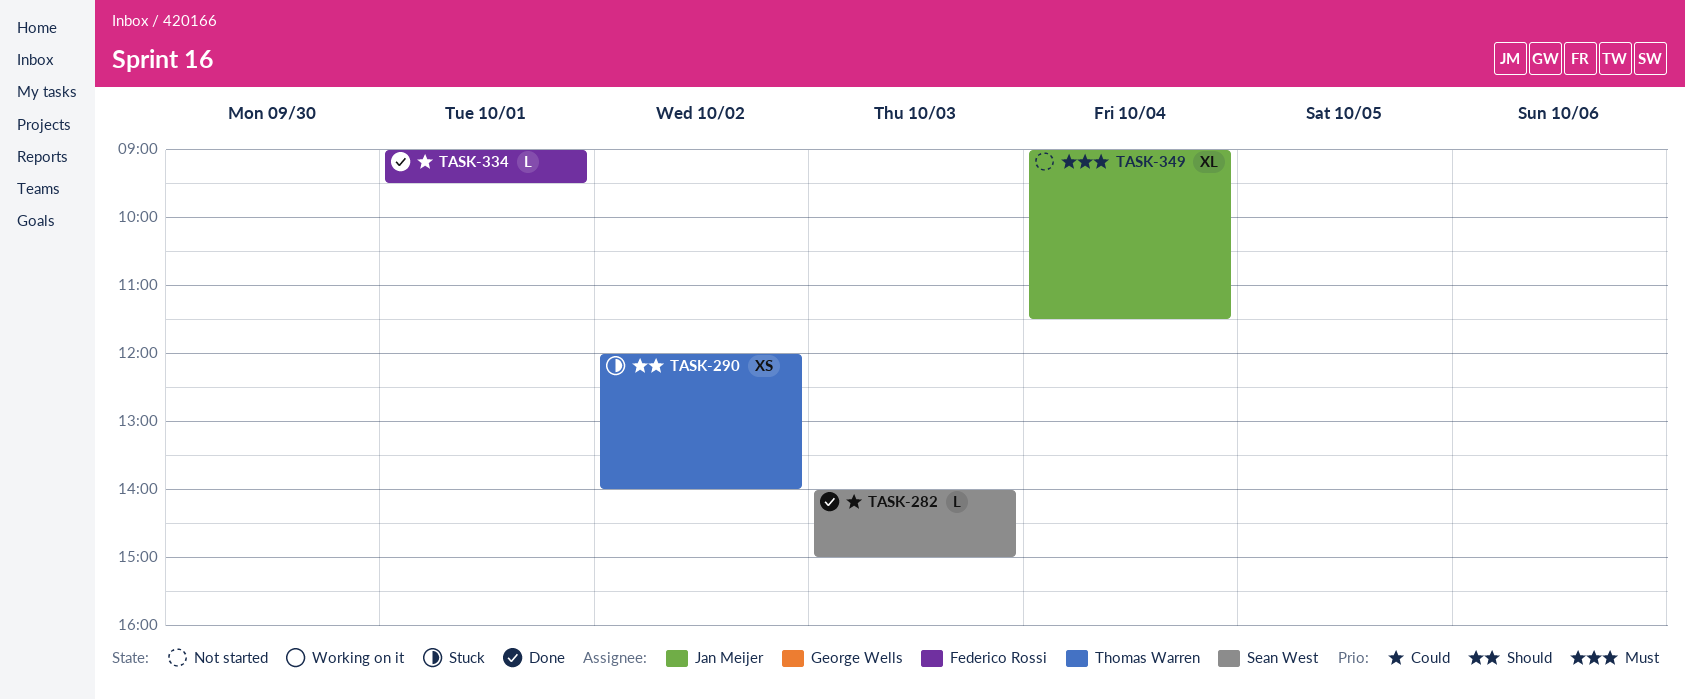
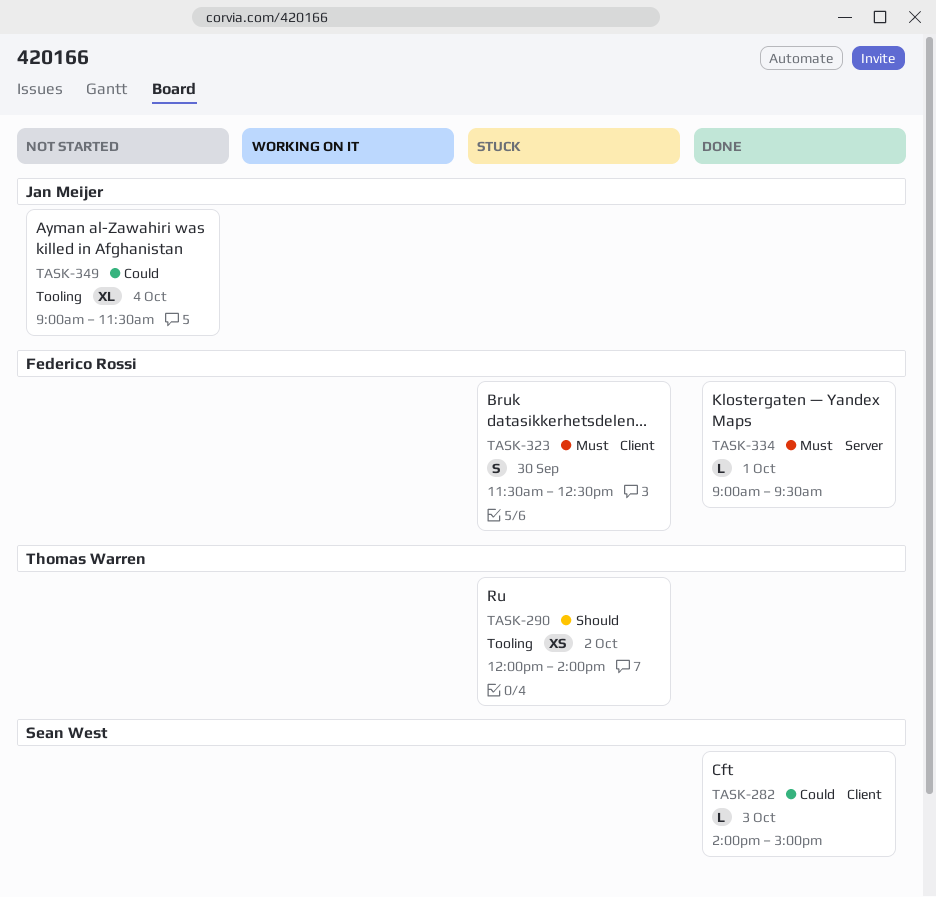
TASK-323: none -> present
TASK-334, priority: Could -> Must
TASK-349, priority: Must -> Could

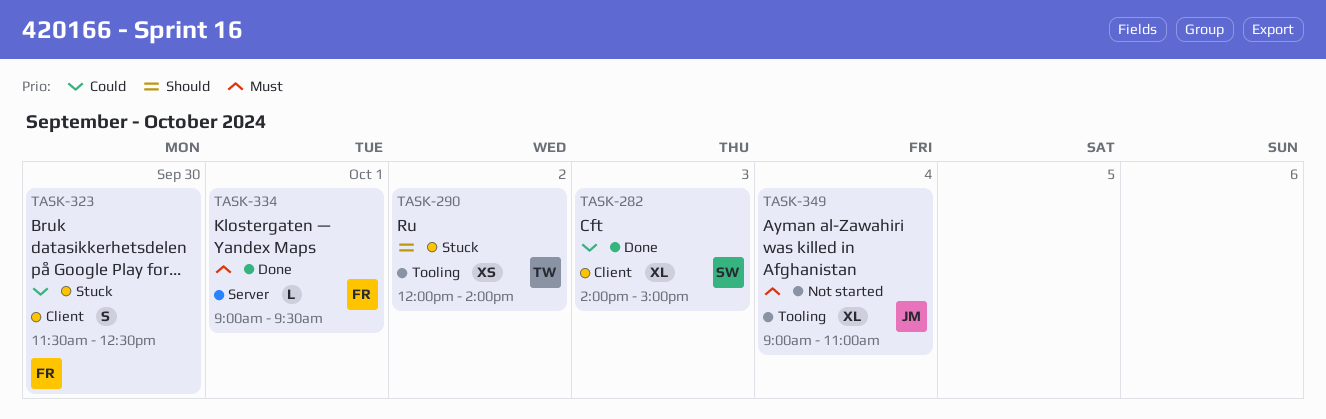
TASK-282, estimate: L -> XL
TASK-323, priority: Must -> Could
TASK-349, priority: Could -> Must
TASK-349, ends: 11:30 -> 11:00

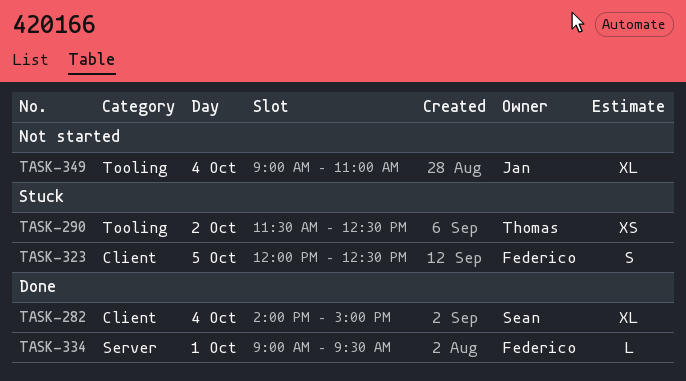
TASK-282, day: Oct 3 -> Oct 4
TASK-290, begins: 12:00 -> 11:30
TASK-290, ends: 14:00 -> 12:30
TASK-323, day: Sep 30 -> Oct 5
TASK-323, begins: 11:30 -> 12:00

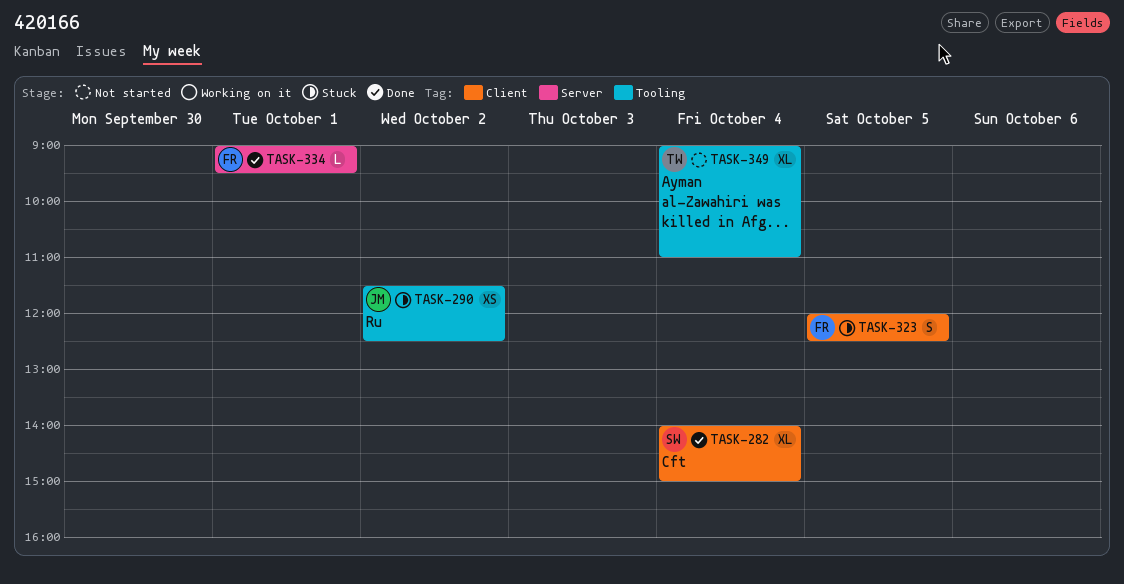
TASK-290, owner: Thomas -> Jan
TASK-349, owner: Jan -> Thomas

